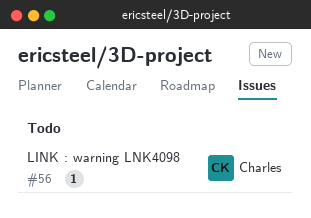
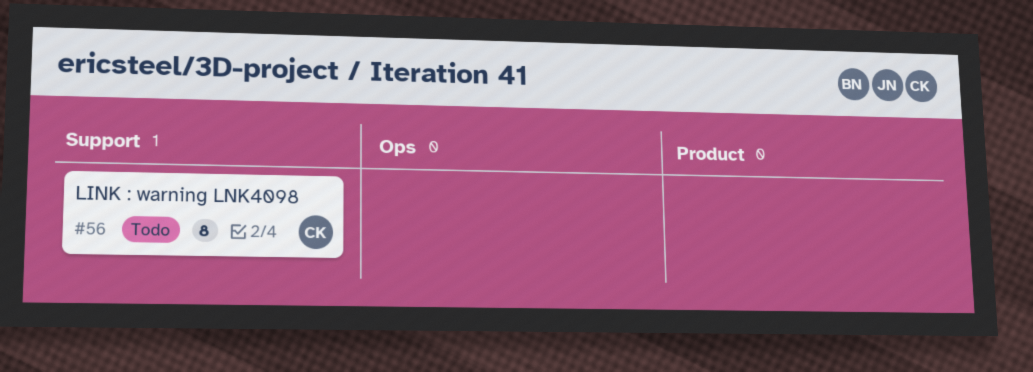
#56, estimate: 1 -> 8

